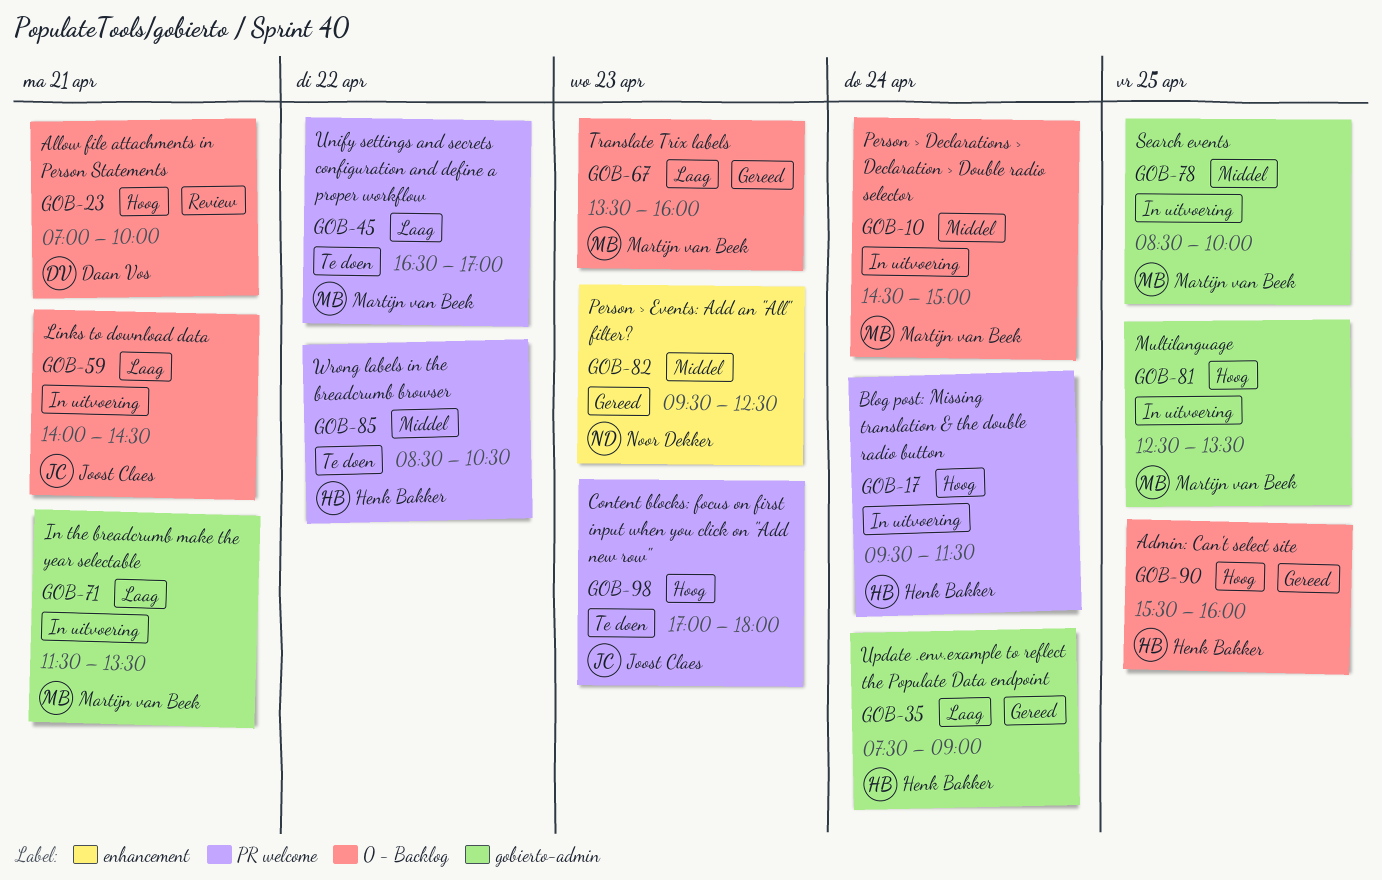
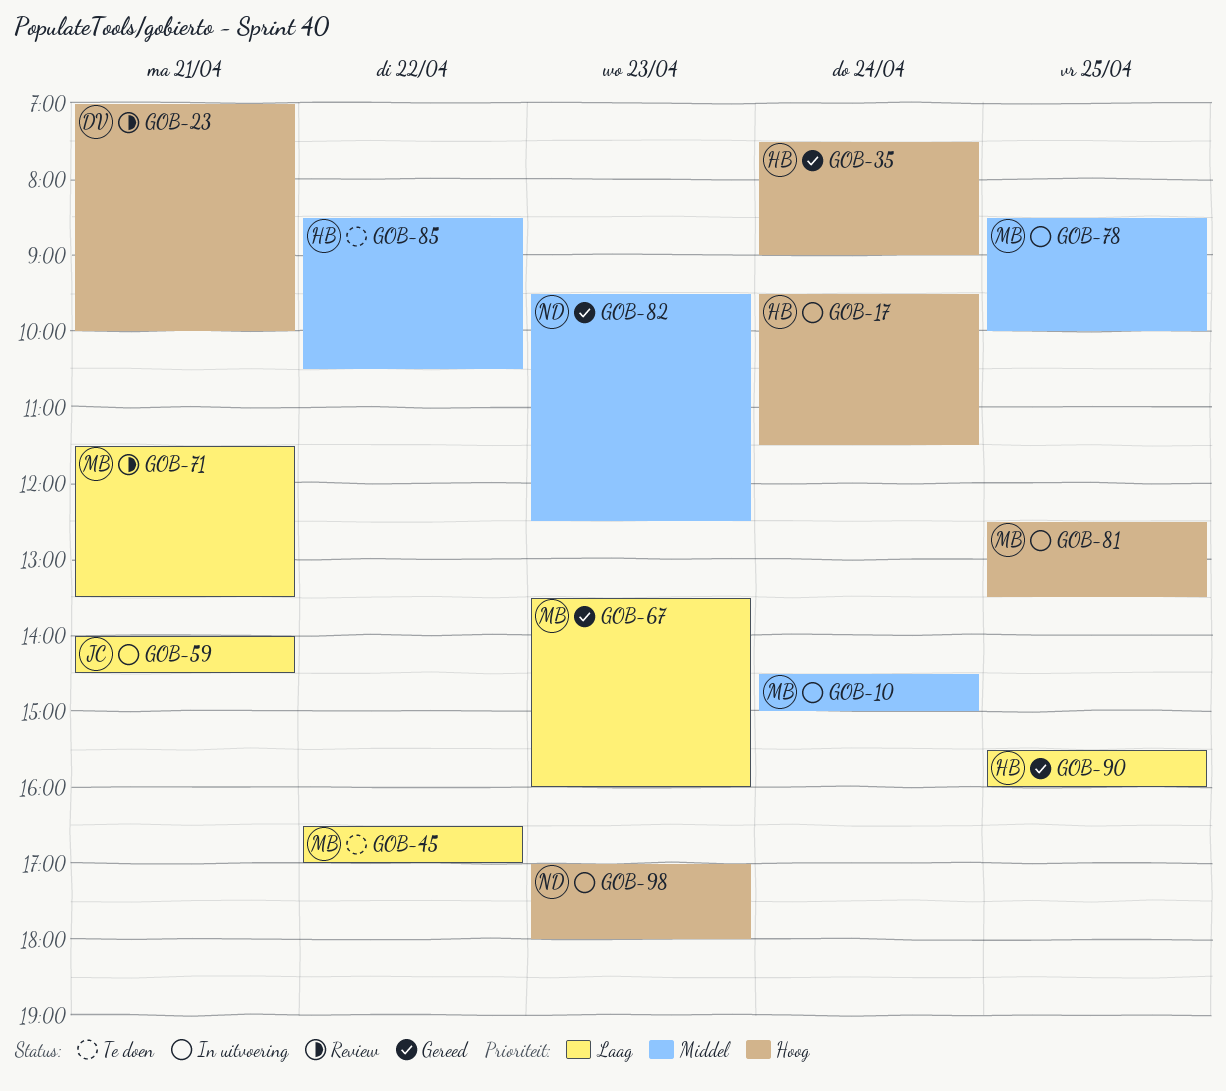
GOB-35, priority: Laag -> Hoog
GOB-71, status: In uitvoering -> Review
GOB-90, priority: Hoog -> Laag
GOB-98, status: Te doen -> In uitvoering
GOB-98, owner: Joost Claes -> Noor Dekker

